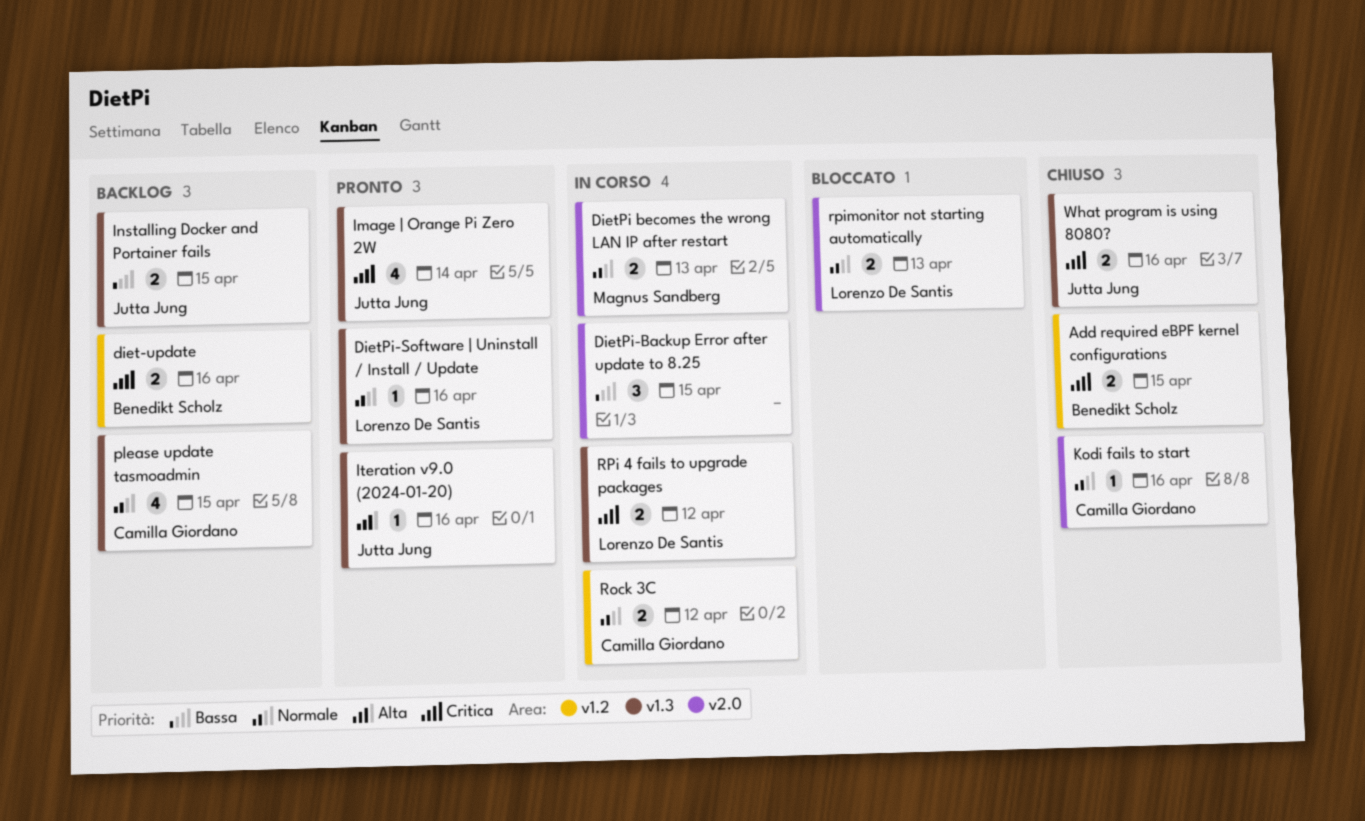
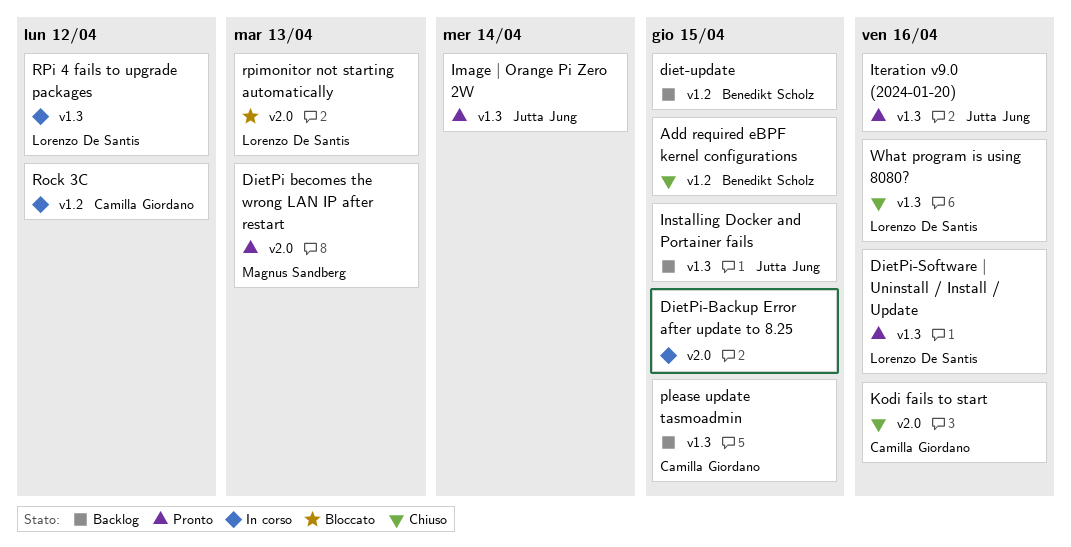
diet-update, due: Apr 16 -> Apr 15
DietPi becomes the wrong LAN IP after restart, status: In corso -> Pronto
What program is using 8080?, owner: Jutta Jung -> Lorenzo De Santis

